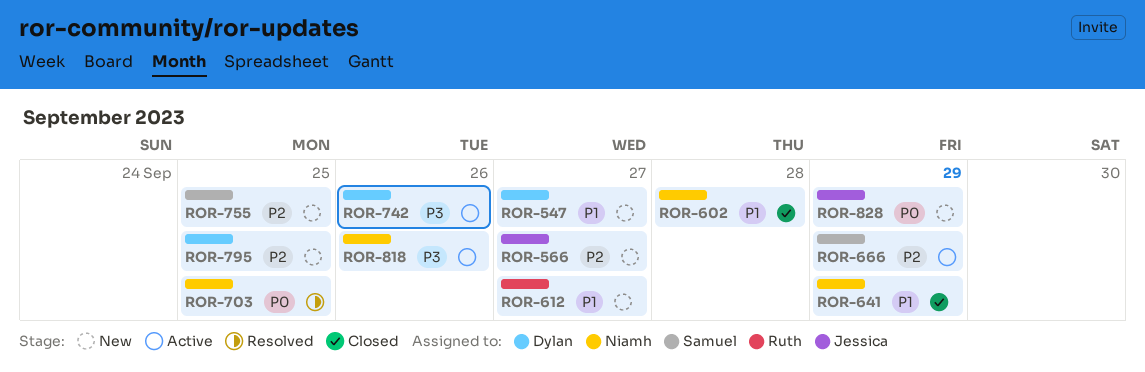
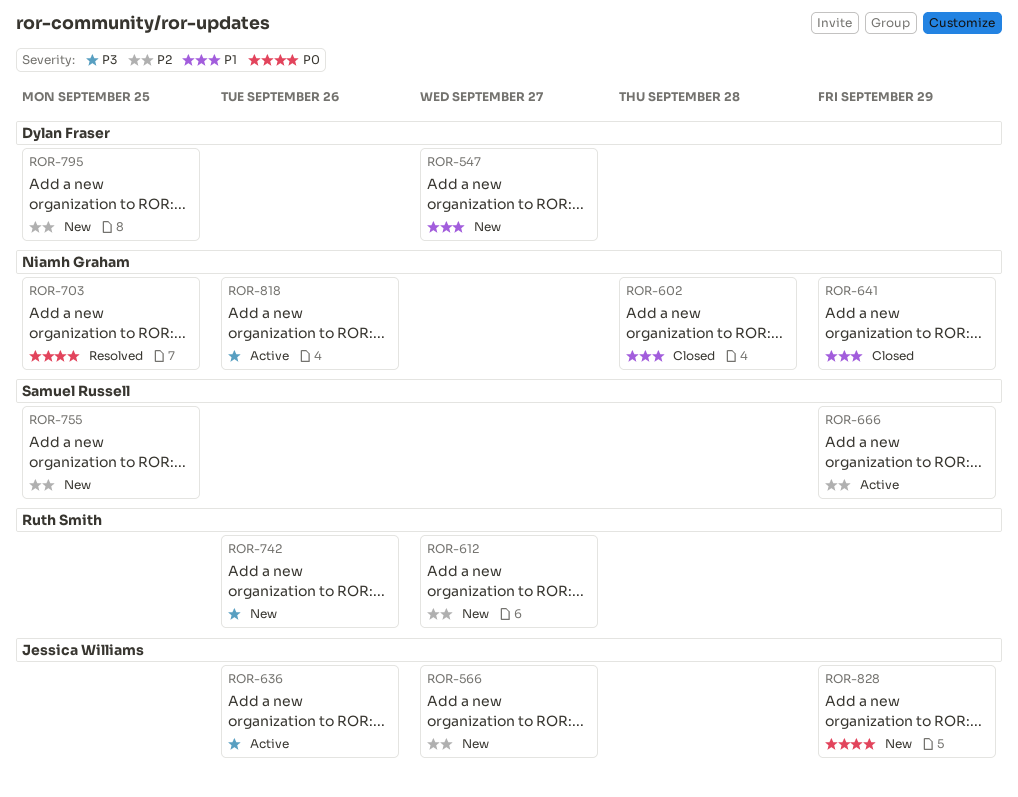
ROR-612, priority: P1 -> P2
ROR-636: none -> present
ROR-742, status: Active -> New
ROR-742, owner: Dylan Fraser -> Ruth Smith

